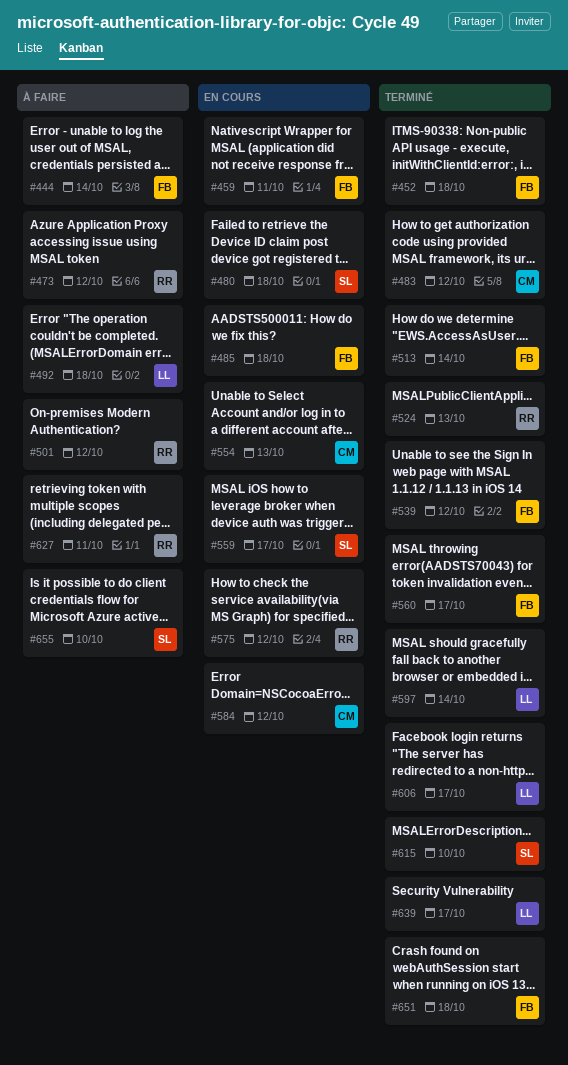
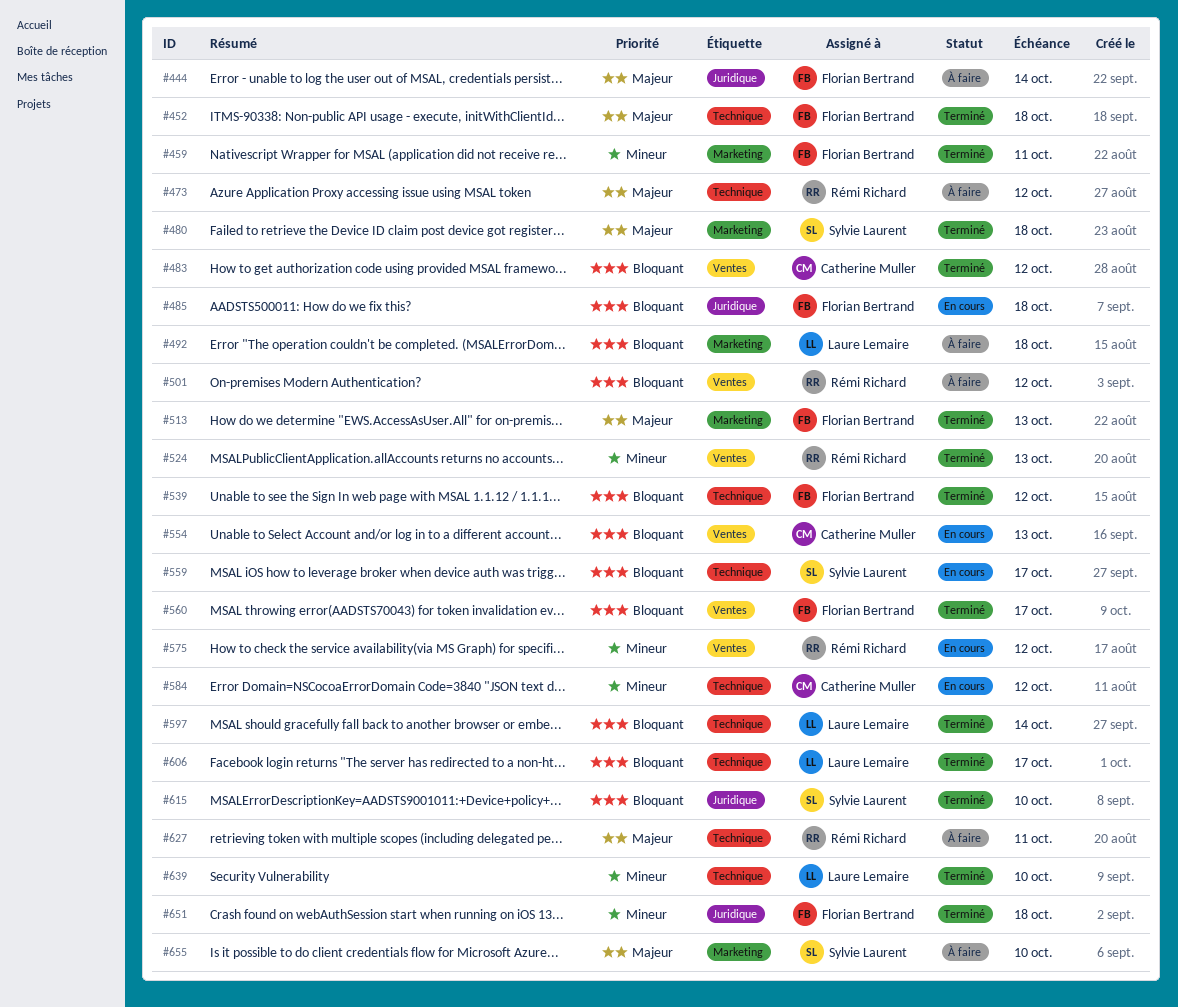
#459, status: En cours -> Terminé
#480, status: En cours -> Terminé
#513, due: Oct 14 -> Oct 13
#639, due: Oct 17 -> Oct 10

